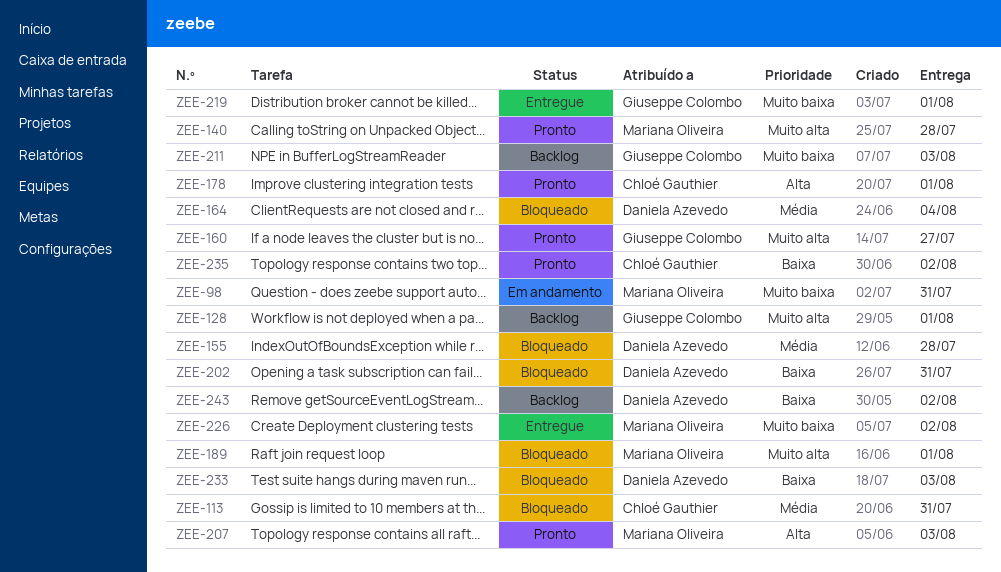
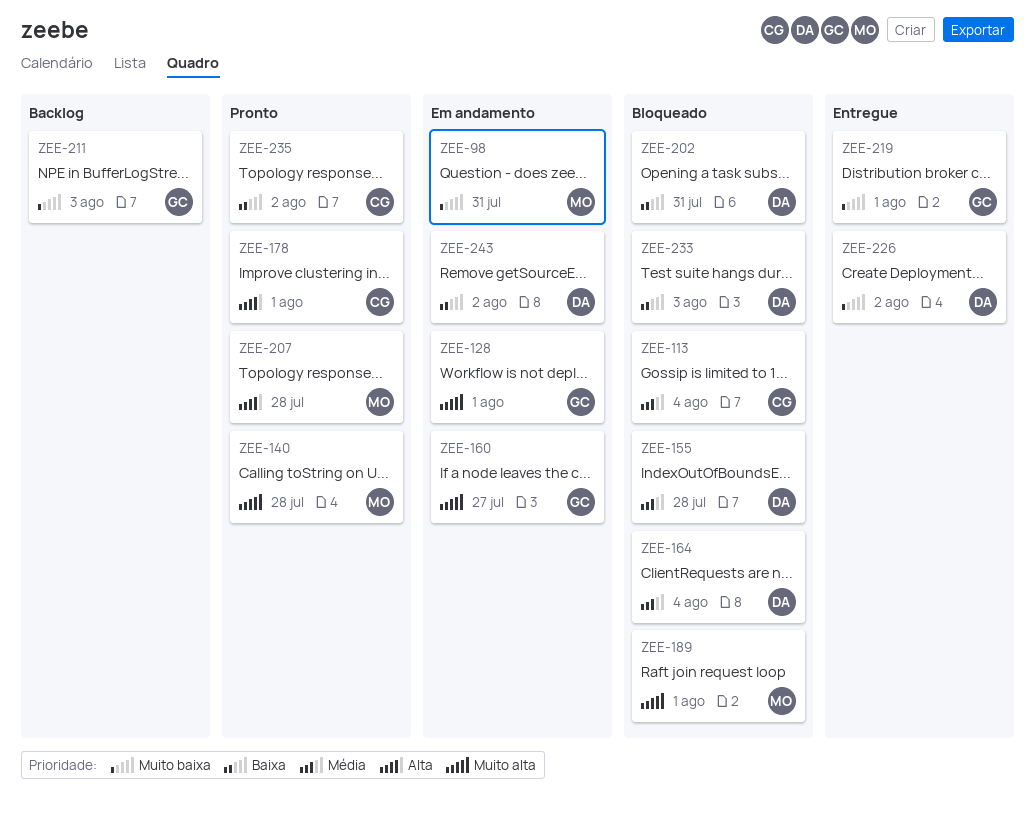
ZEE-113, due: Jul 31 -> Aug 4
ZEE-128, status: Backlog -> Em andamento
ZEE-160, status: Pronto -> Em andamento
ZEE-207, due: Aug 3 -> Jul 28
ZEE-226, owner: Mariana Oliveira -> Daniela Azevedo
ZEE-243, status: Backlog -> Em andamento

